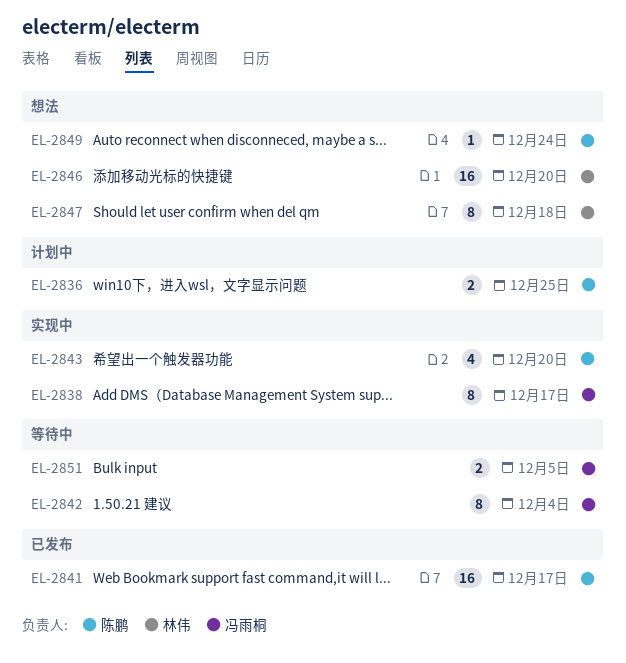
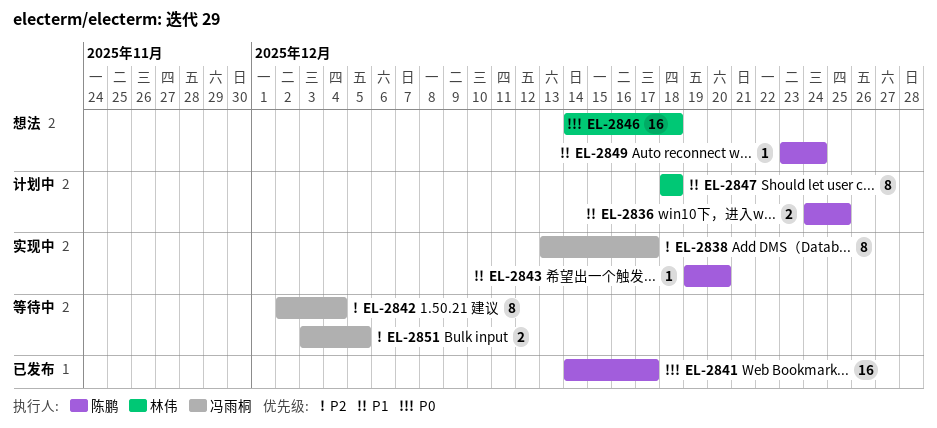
EL-2843, estimate: 4 -> 1
EL-2846, due: Dec 20 -> Dec 18
EL-2847, status: 想法 -> 计划中

